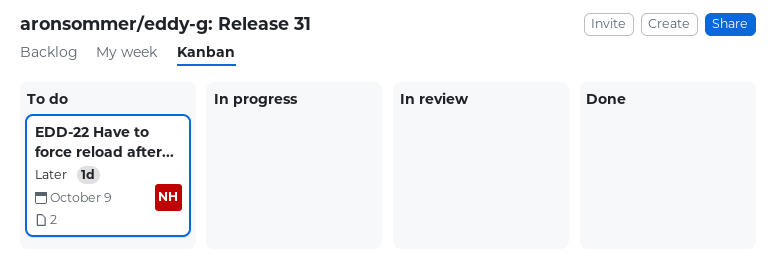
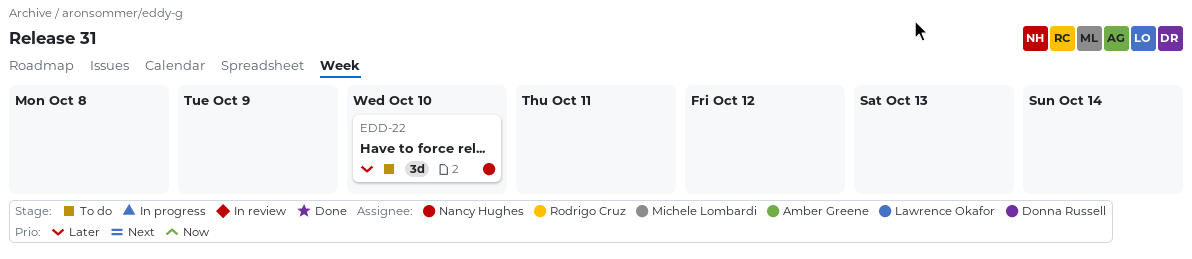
EDD-22, estimate: 1d -> 3d
EDD-22, due: Oct 9 -> Oct 10

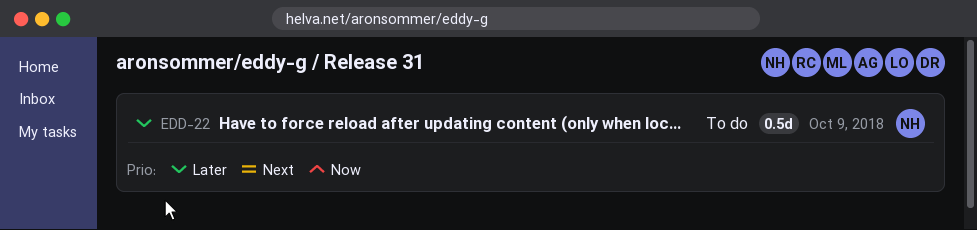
EDD-22, estimate: 3d -> 0.5d
EDD-22, due: Oct 10 -> Oct 9

